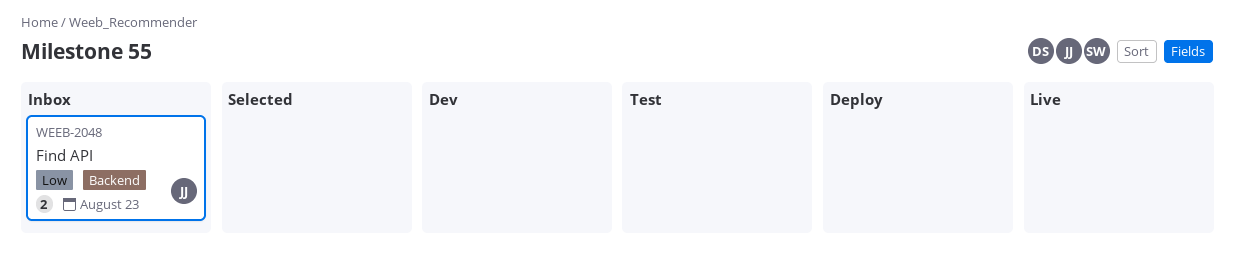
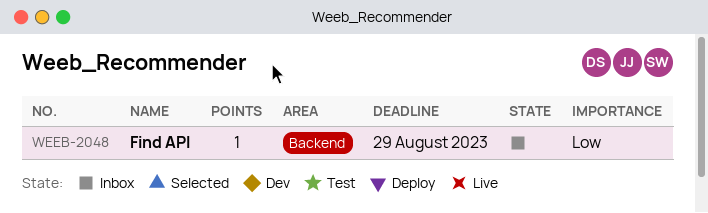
WEEB-2048, estimate: 2 -> 1
WEEB-2048, due: Aug 23 -> Aug 29

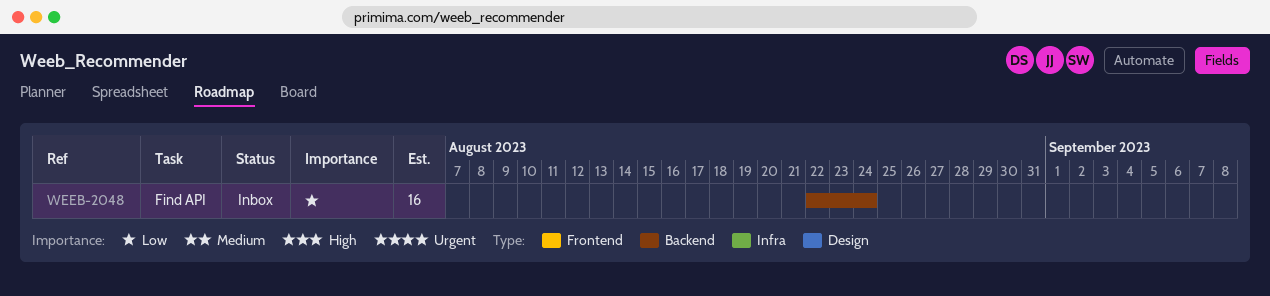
WEEB-2048, estimate: 1 -> 16
WEEB-2048, due: Aug 29 -> Aug 24

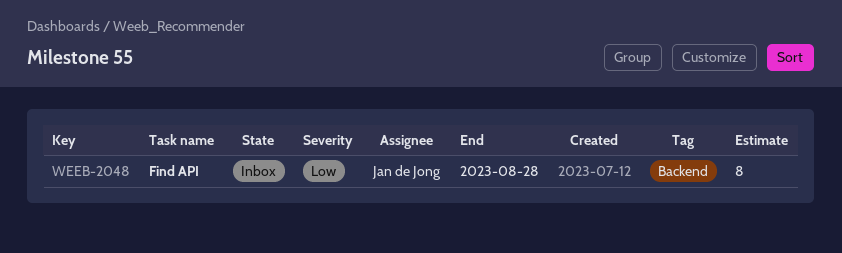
WEEB-2048, estimate: 16 -> 8
WEEB-2048, due: Aug 24 -> Aug 28

